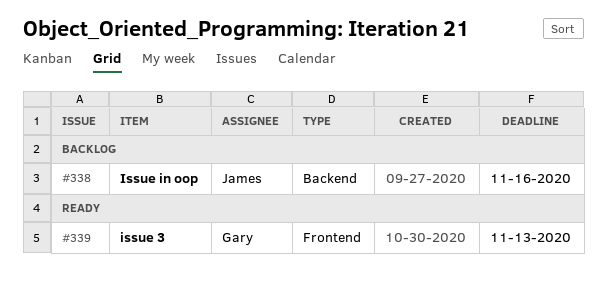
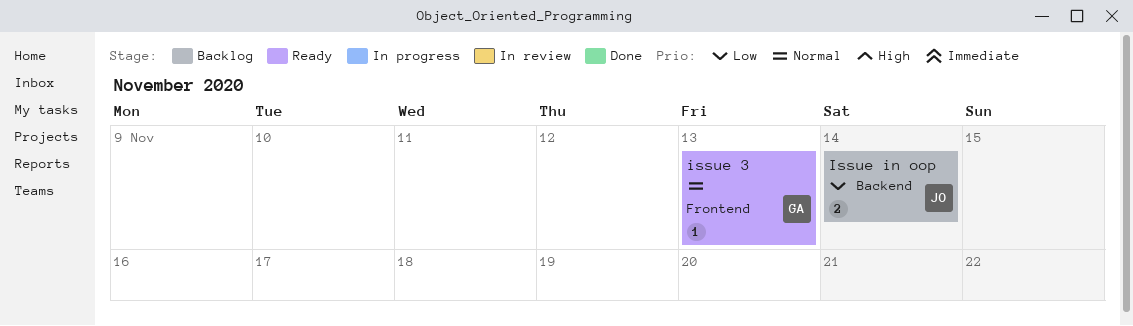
Issue in oop, due: Nov 16 -> Nov 14

